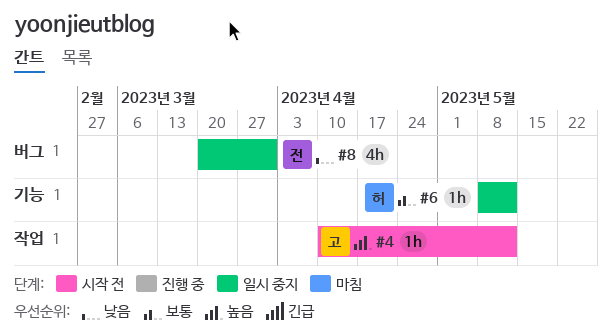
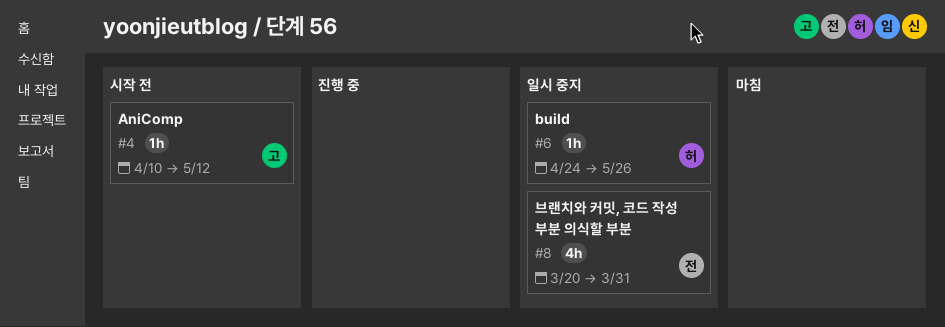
#6, start: May 8 -> Apr 24
#6, due: May 12 -> May 26

